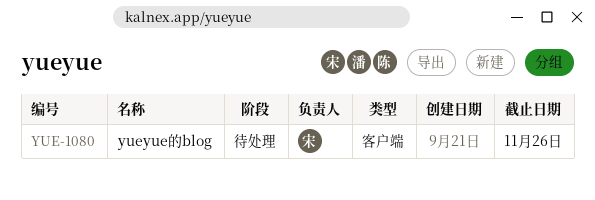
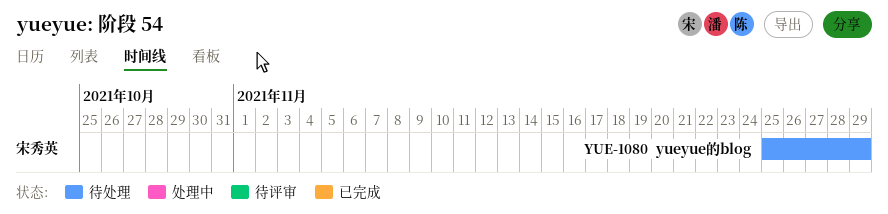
YUE-1080, due: Nov 26 -> Nov 29

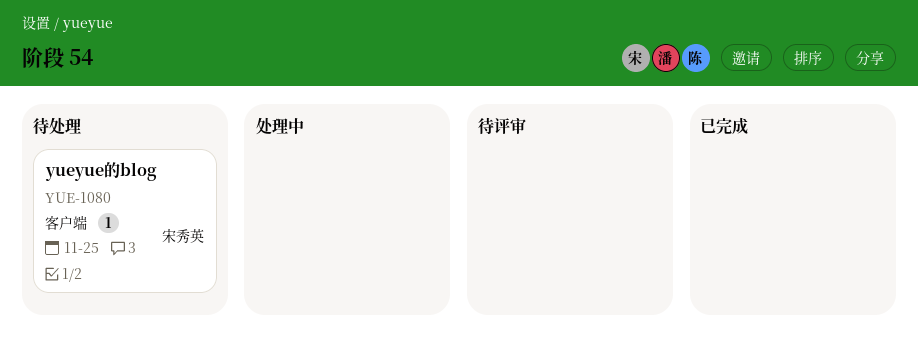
YUE-1080, due: Nov 29 -> Nov 25

